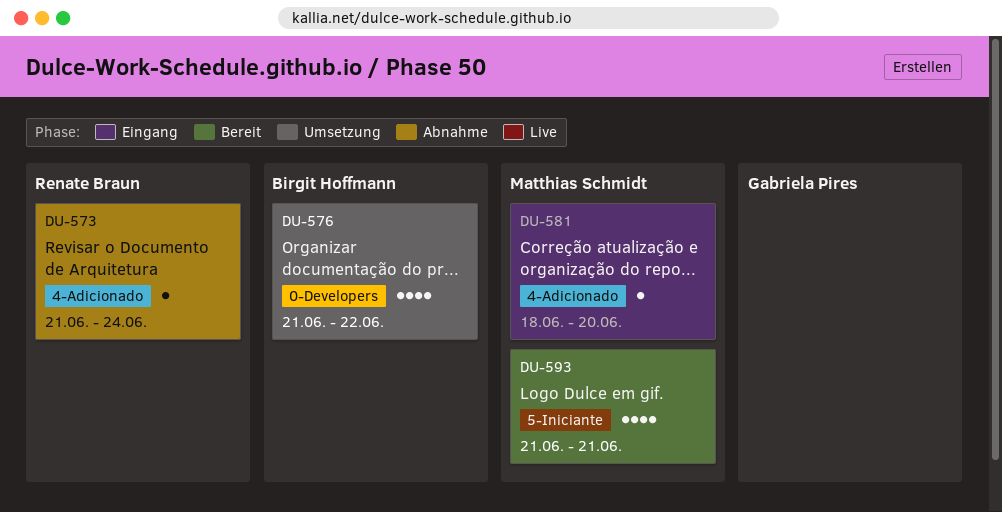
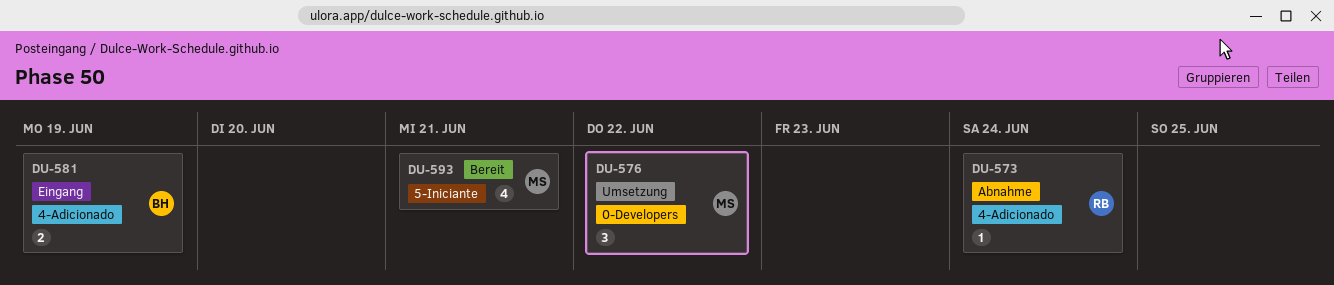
DU-576, owner: Birgit Hoffmann -> Matthias Schmidt
DU-576, estimate: 4 -> 3
DU-581, owner: Matthias Schmidt -> Birgit Hoffmann
DU-581, estimate: 1 -> 2
DU-581, due: Jun 20 -> Jun 19

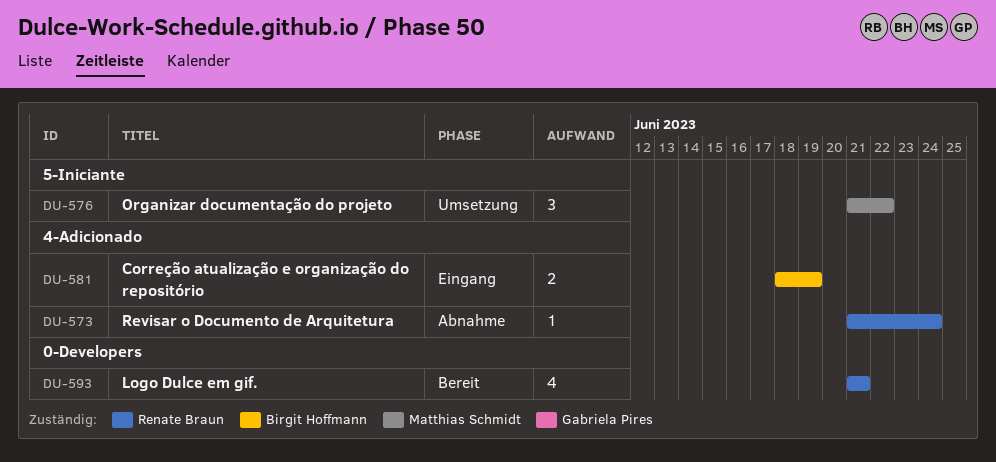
DU-576, label: 0-Developers -> 5-Iniciante
DU-593, owner: Matthias Schmidt -> Renate Braun
DU-593, label: 5-Iniciante -> 0-Developers

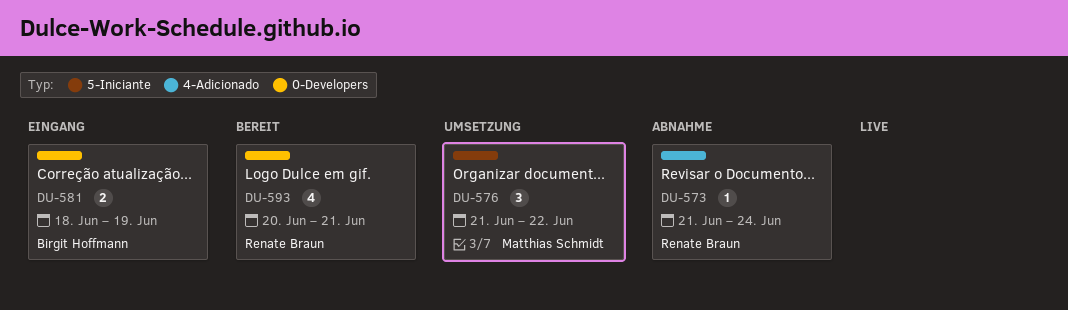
DU-581, label: 4-Adicionado -> 0-Developers
DU-593, start: Jun 21 -> Jun 20

